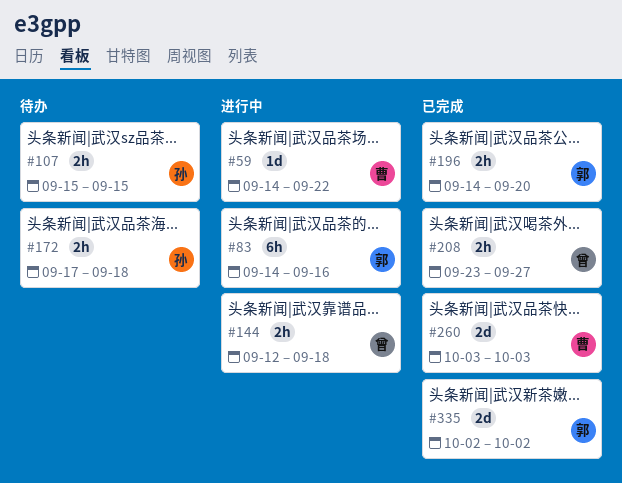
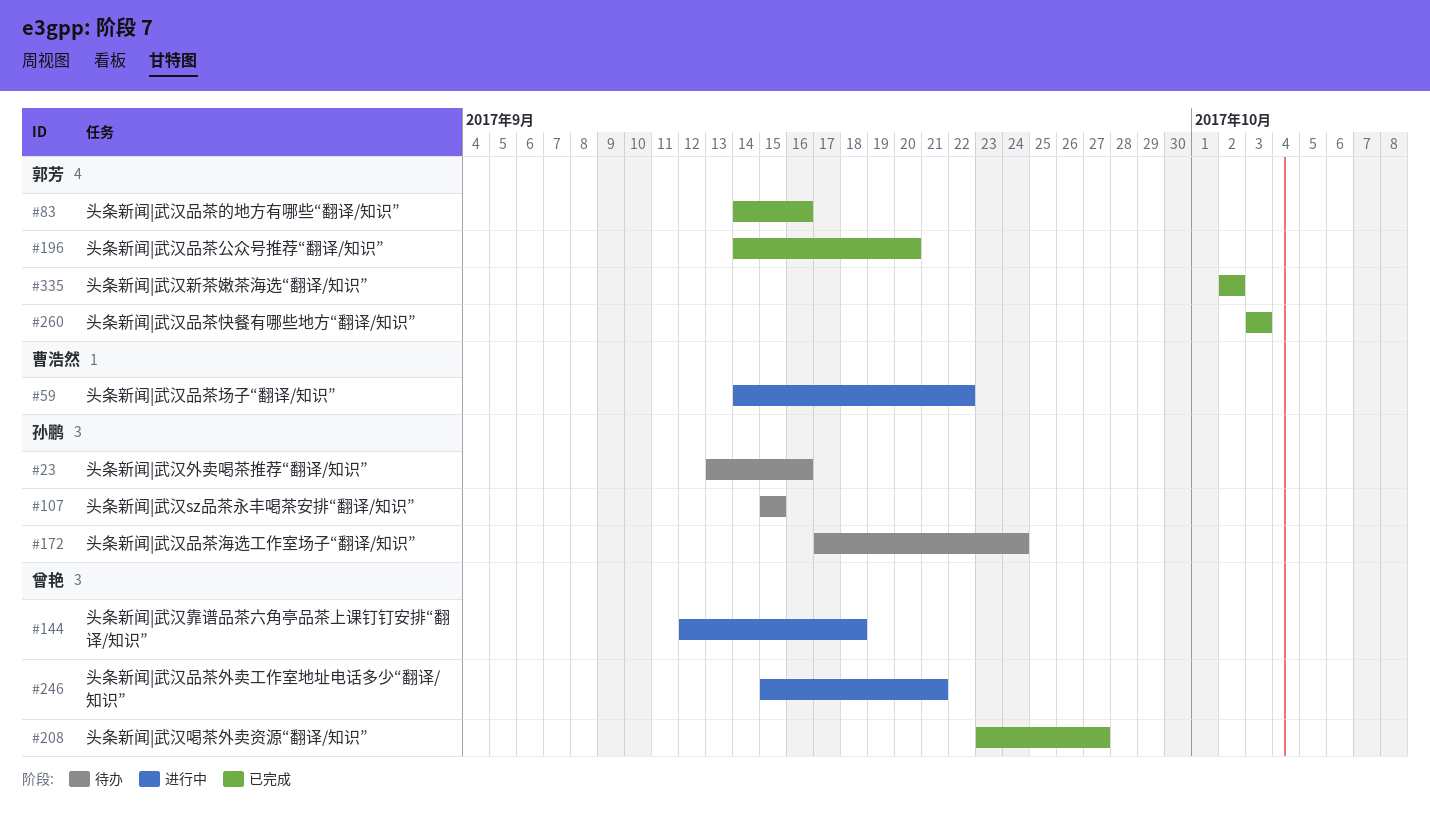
#23: none -> present
#83, status: 进行中 -> 已完成
#172, due: Sep 18 -> Sep 24
#246: none -> present
#260, owner: 曹浩然 -> 郭芳

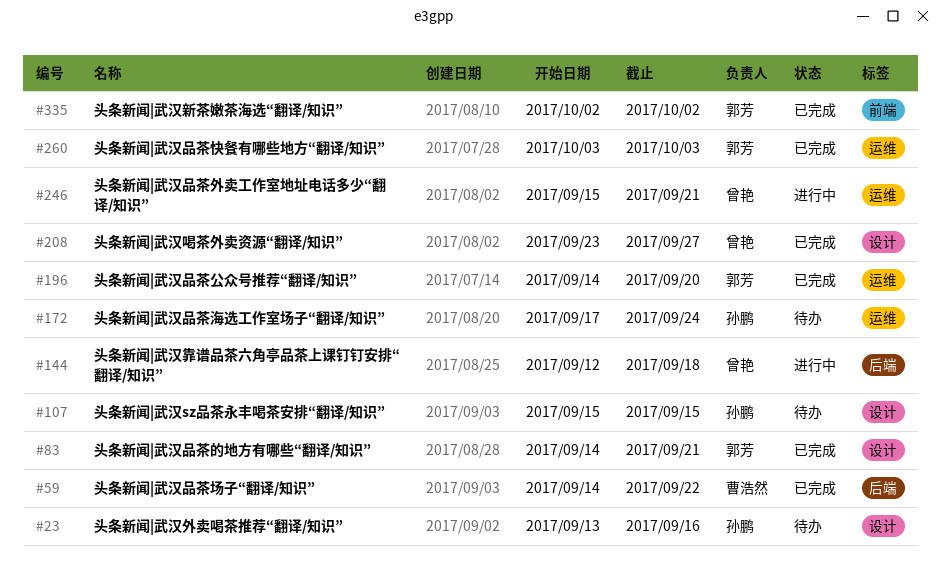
#59, status: 进行中 -> 已完成
#83, due: Sep 16 -> Sep 21

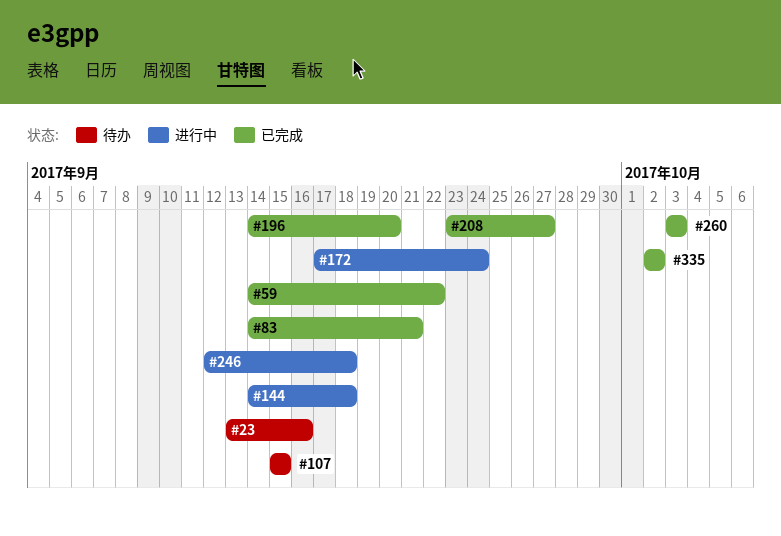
#144, start: Sep 12 -> Sep 14
#172, status: 待办 -> 进行中
#246, start: Sep 15 -> Sep 12
#246, due: Sep 21 -> Sep 18

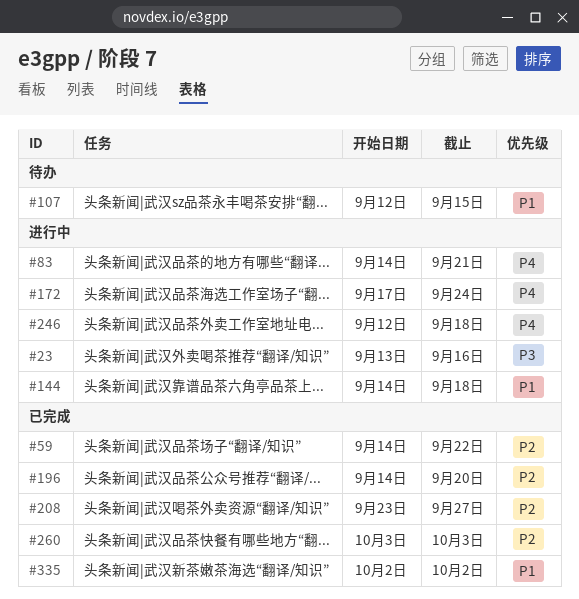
#23, status: 待办 -> 进行中
#83, status: 已完成 -> 进行中
#107, start: Sep 15 -> Sep 12

